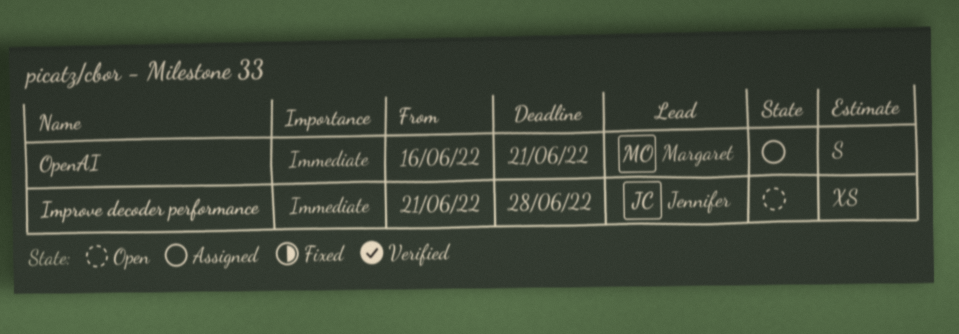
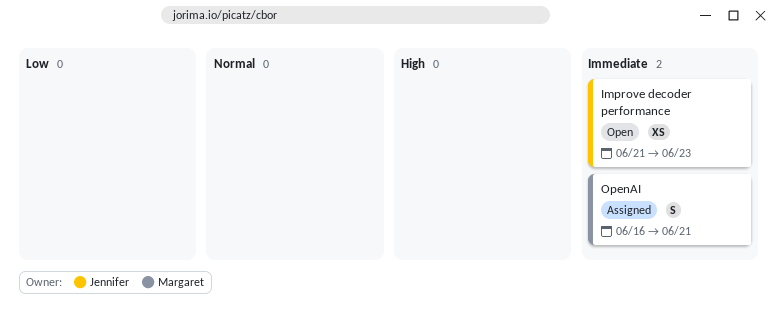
Improve decoder performance, due: Jun 28 -> Jun 23

